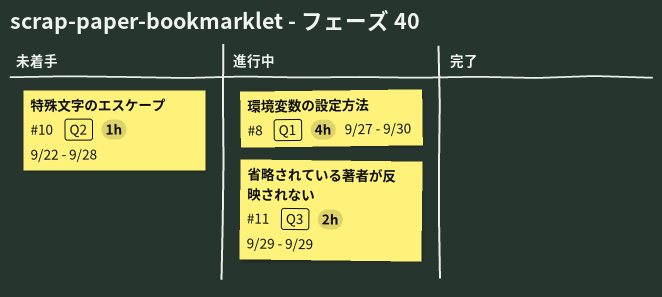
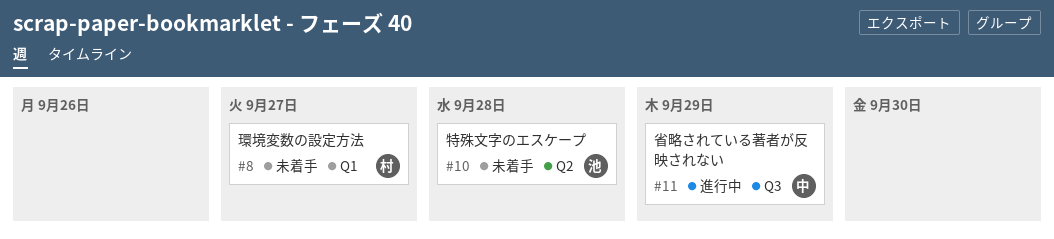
#8, status: 進行中 -> 未着手
#8, due: Sep 30 -> Sep 27

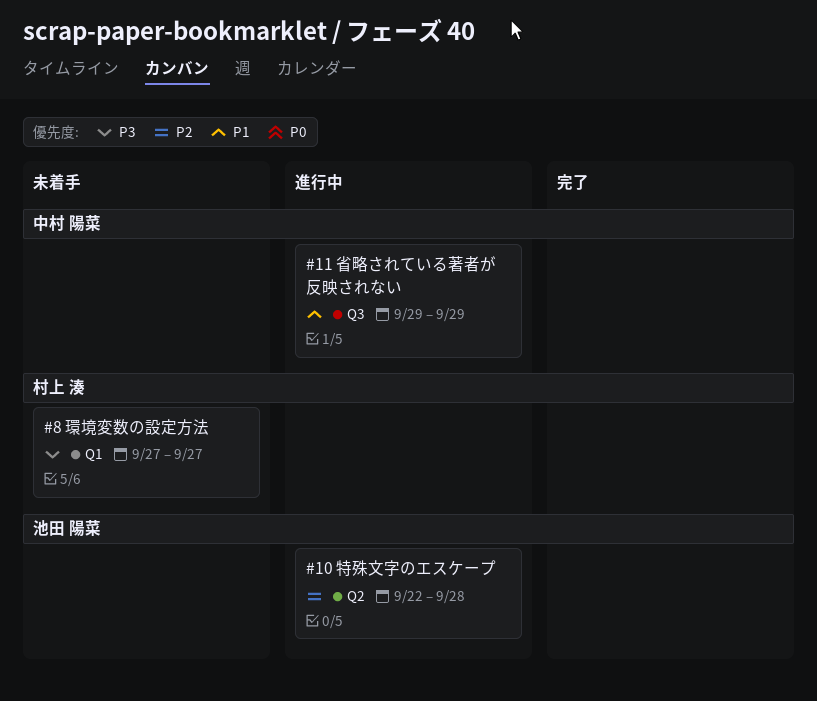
#10, status: 未着手 -> 進行中

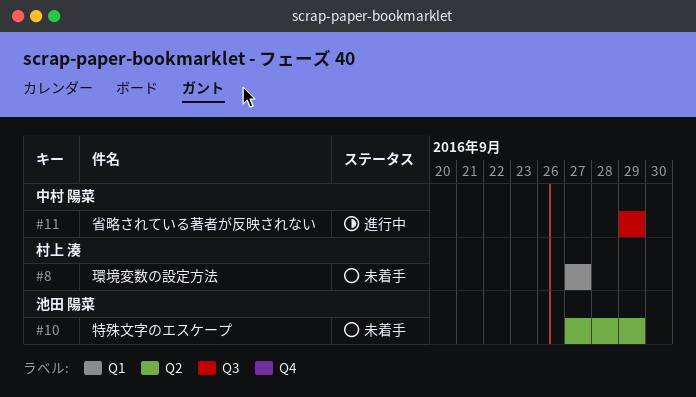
#10, status: 進行中 -> 未着手
#10, start: Sep 22 -> Sep 27
#10, due: Sep 28 -> Sep 29

